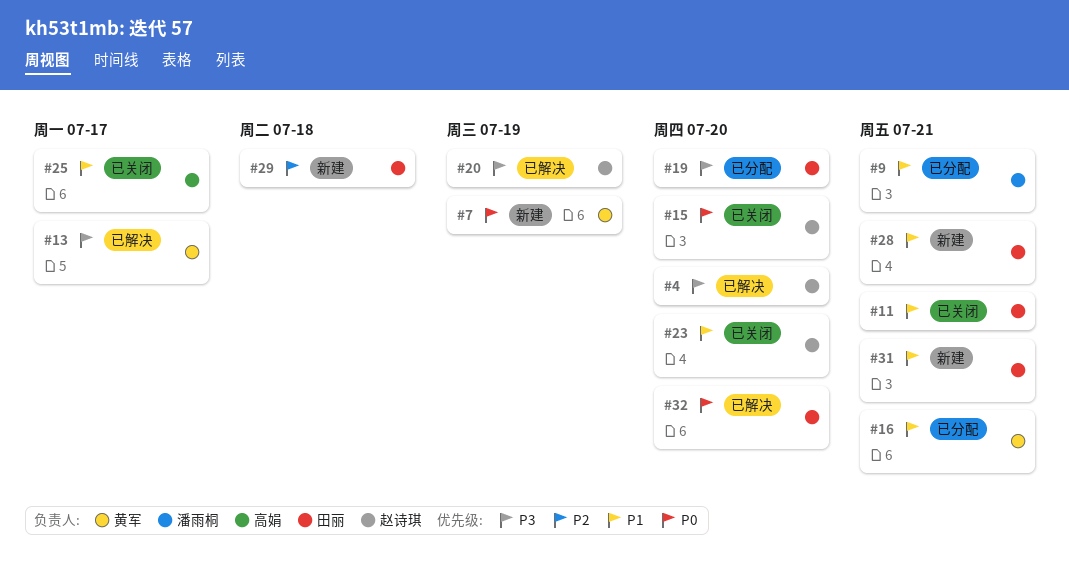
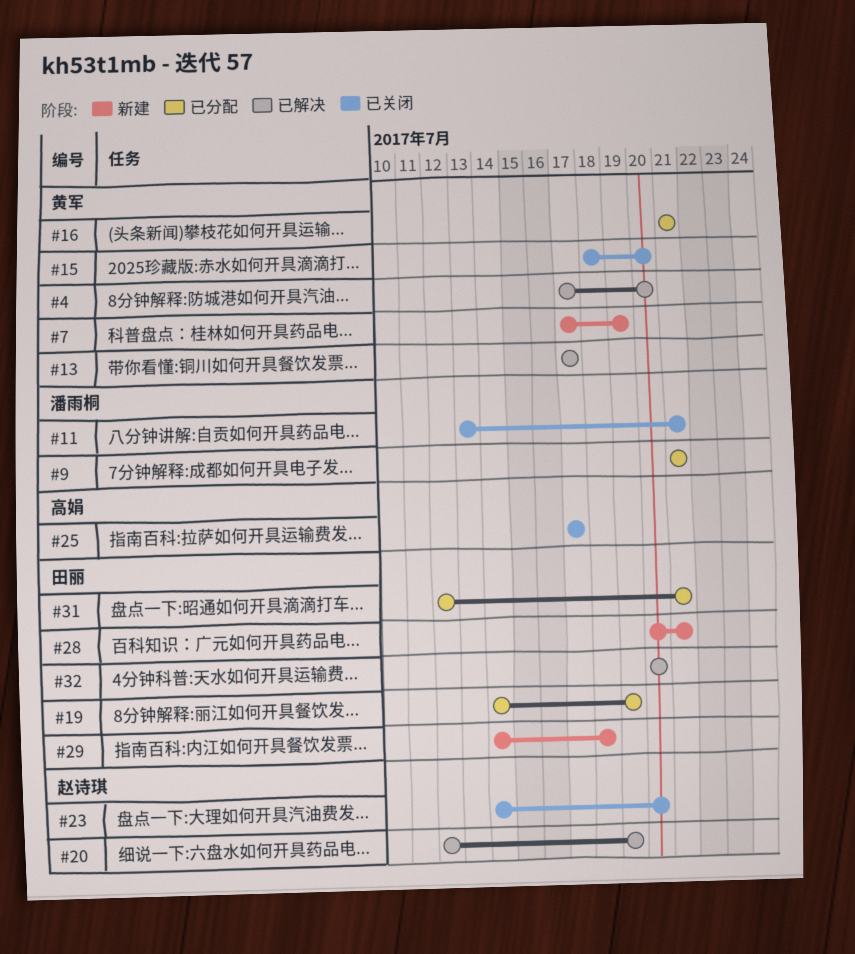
#4, owner: 赵诗琪 -> 黄军
#11, owner: 田丽 -> 潘雨桐
#15, owner: 赵诗琪 -> 黄军
#19, due: Jul 20 -> Jul 19
#31, status: 新建 -> 已分配

